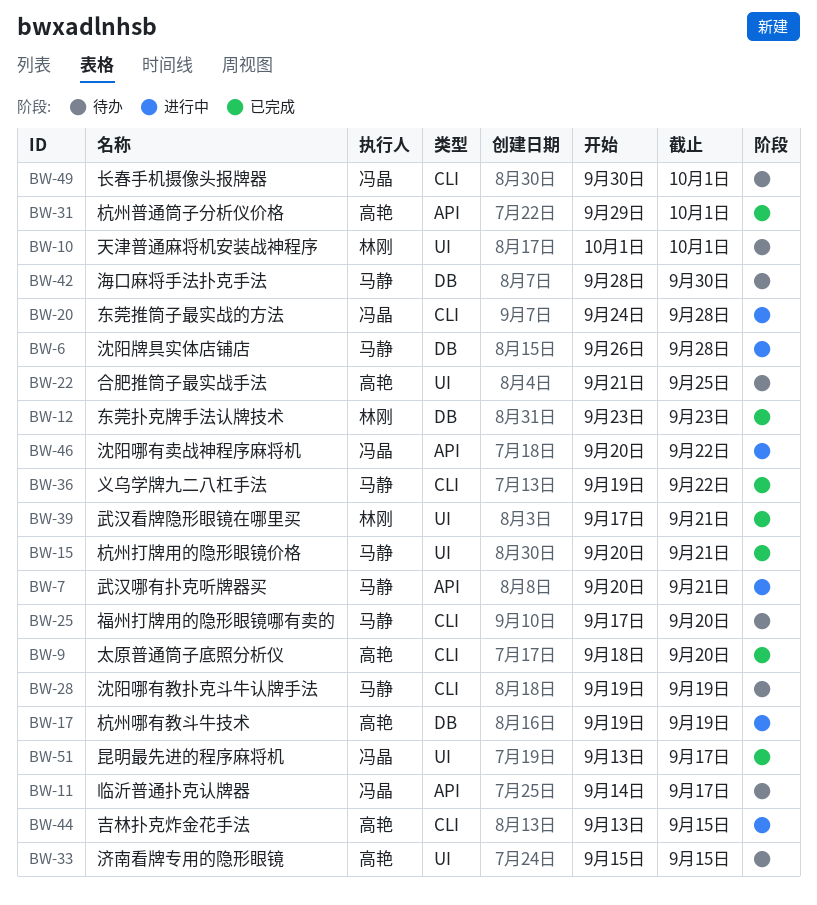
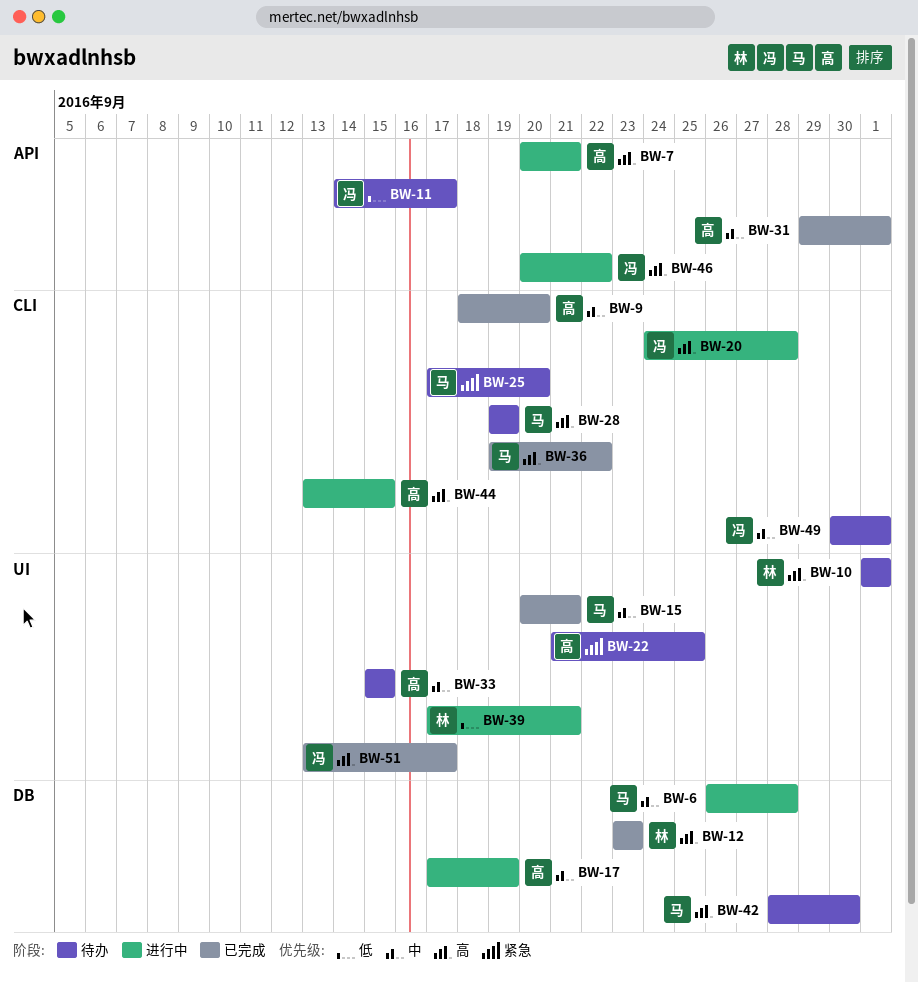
BW-7, owner: 马静 -> 高艳
BW-17, start: Sep 19 -> Sep 17
BW-39, status: 已完成 -> 进行中

